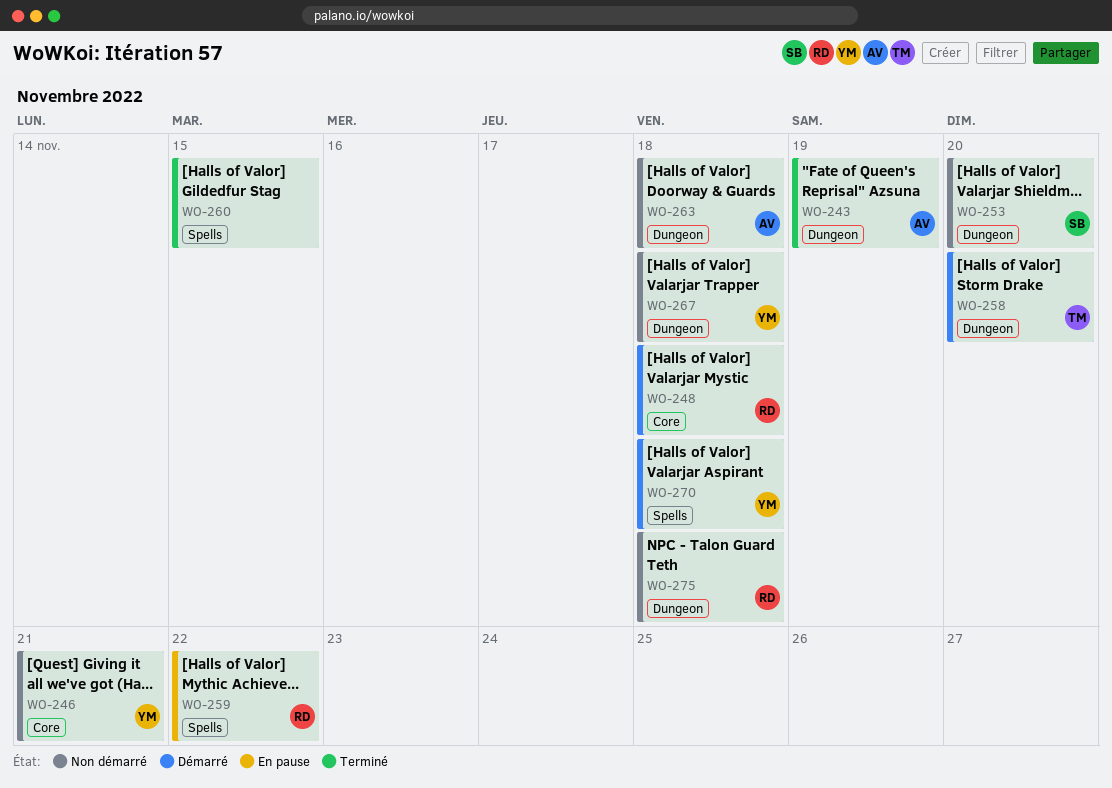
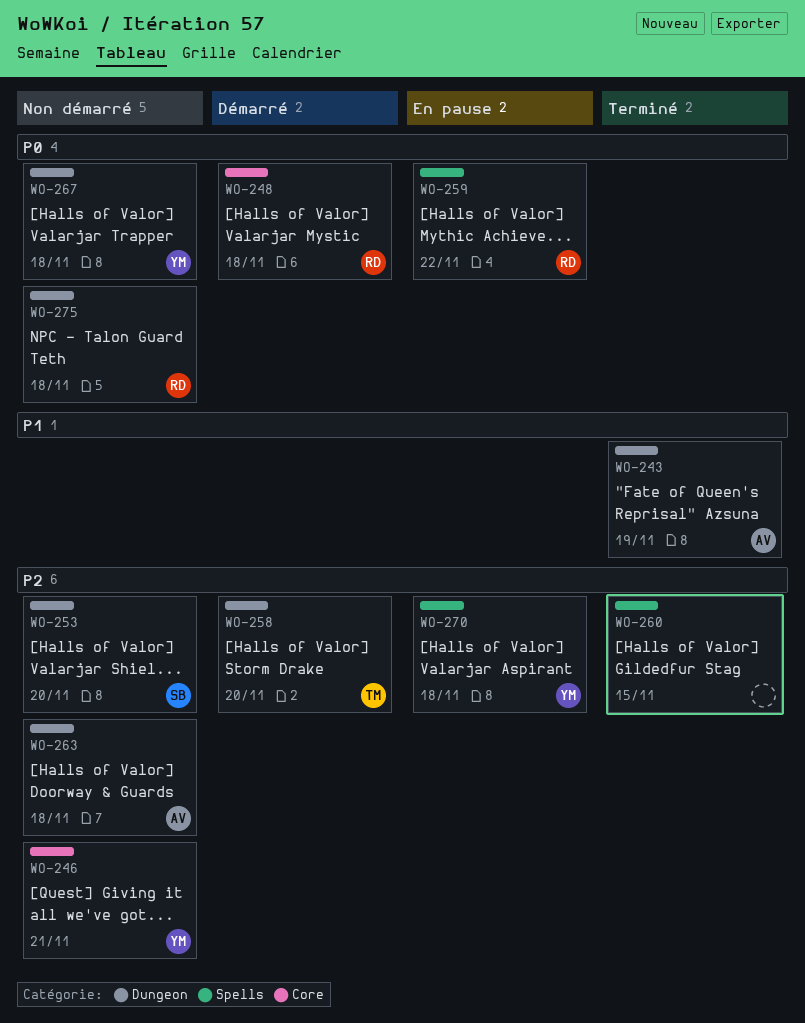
WO-270, status: Démarré -> En pause

